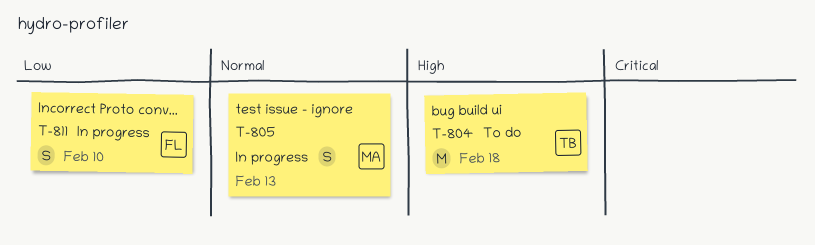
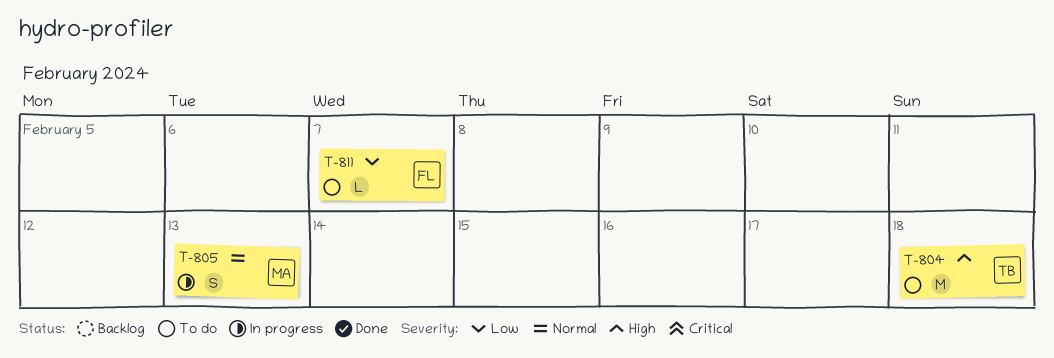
T-811, status: In progress -> To do
T-811, estimate: S -> L
T-811, due: Feb 10 -> Feb 7

